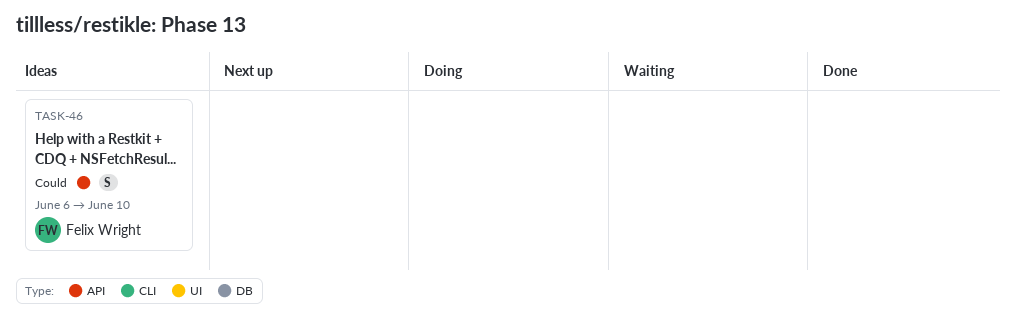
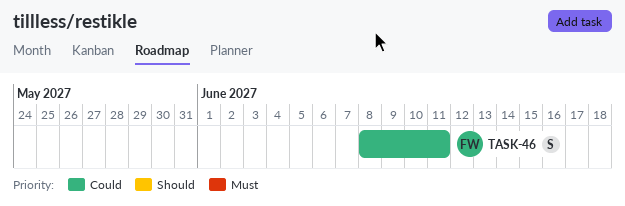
TASK-46, start: Jun 6 -> Jun 8
TASK-46, due: Jun 10 -> Jun 11

